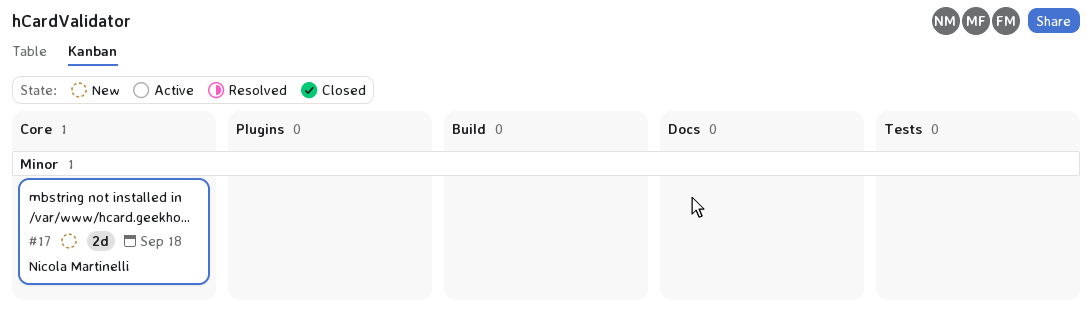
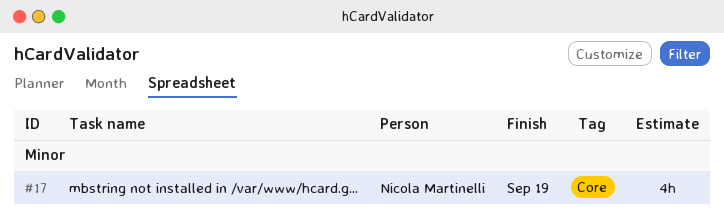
#17, estimate: 2d -> 4h
#17, due: Sep 18 -> Sep 19

